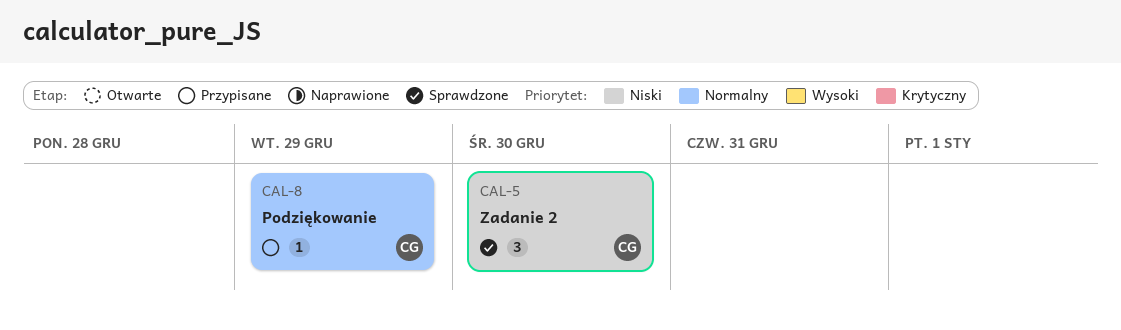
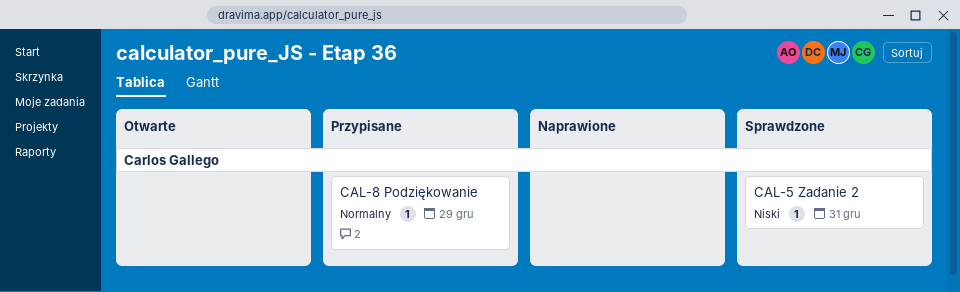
CAL-5, estimate: 3 -> 1
CAL-5, due: Dec 30 -> Dec 31

